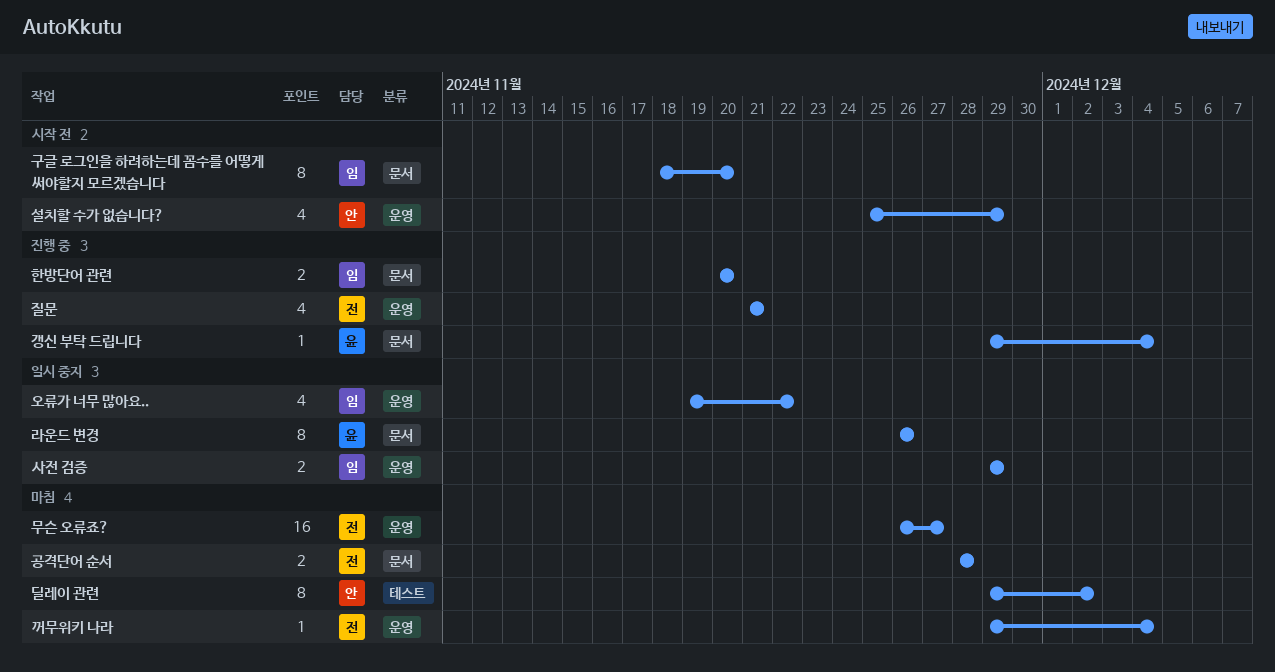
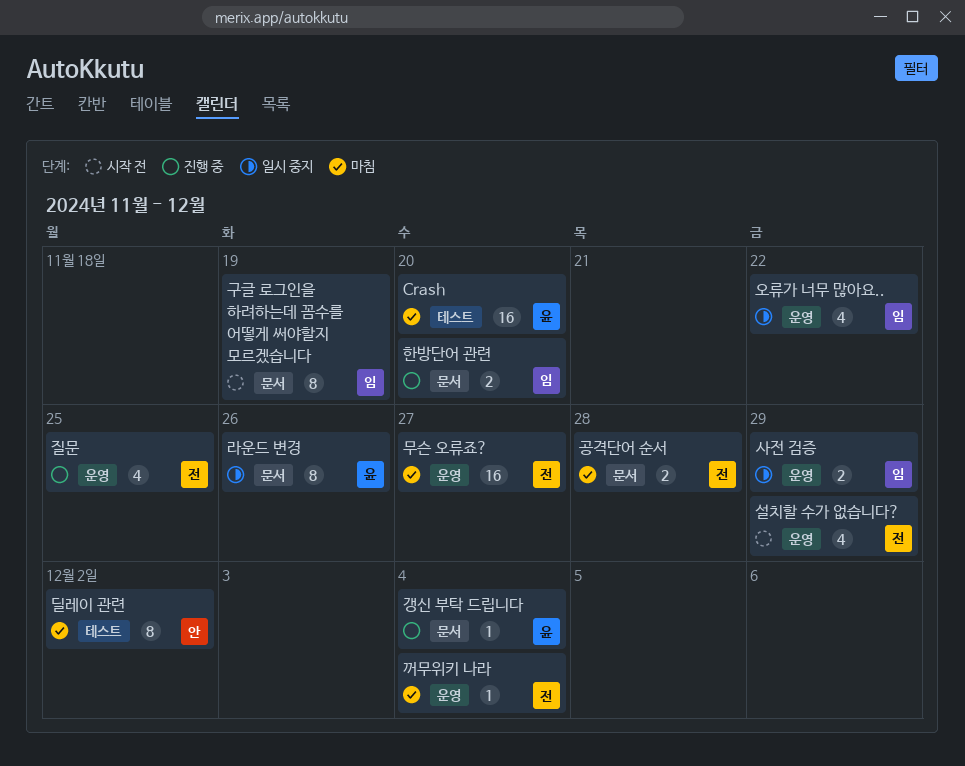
Crash: none -> present
구글 로그인을 하려하는데 꼼수를 어떻게 써야할지 모르겠습니다, due: Nov 20 -> Nov 19
설치할 수가 없습니다?, owner: 안 -> 전
질문, due: Nov 21 -> Nov 25

